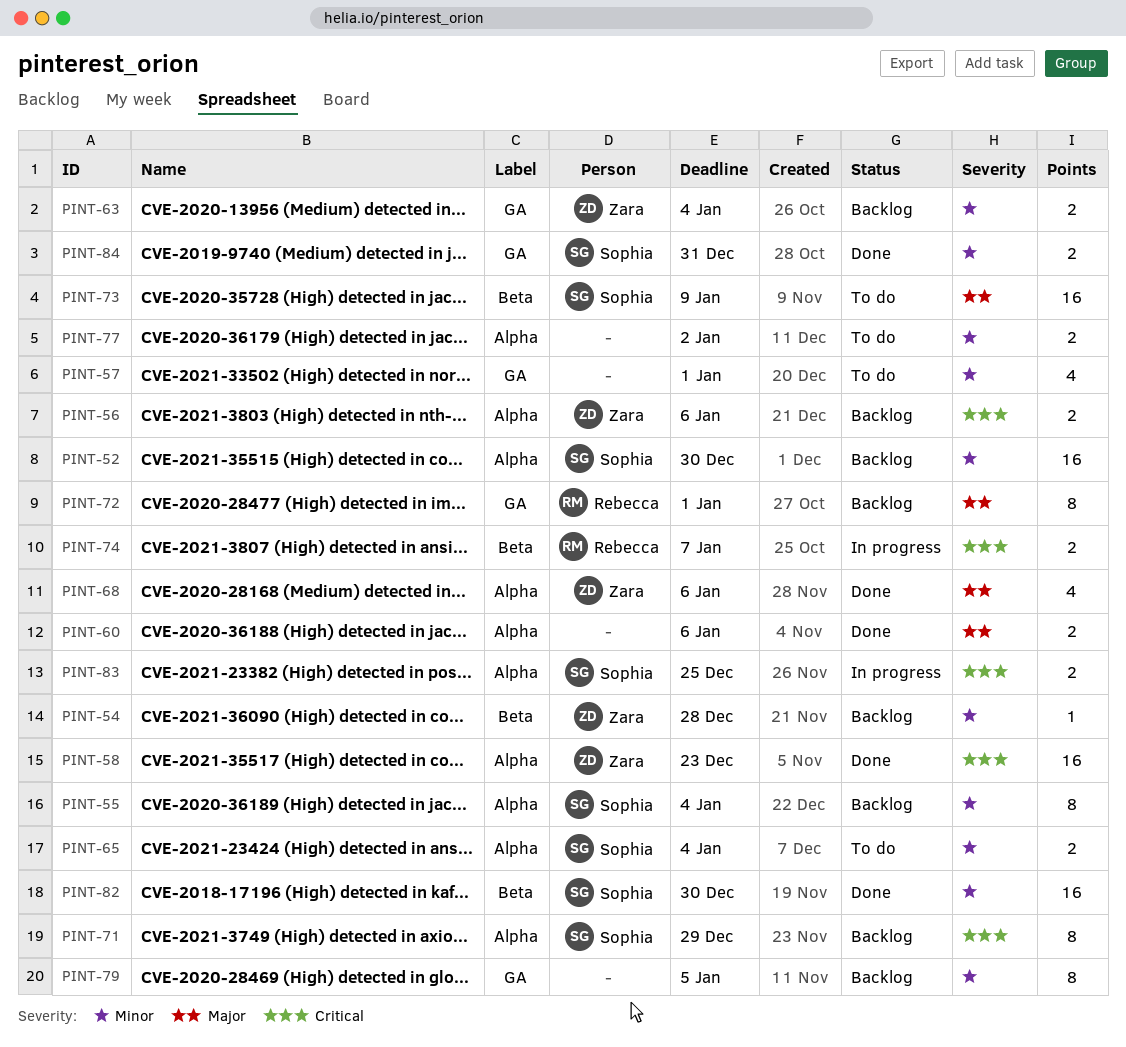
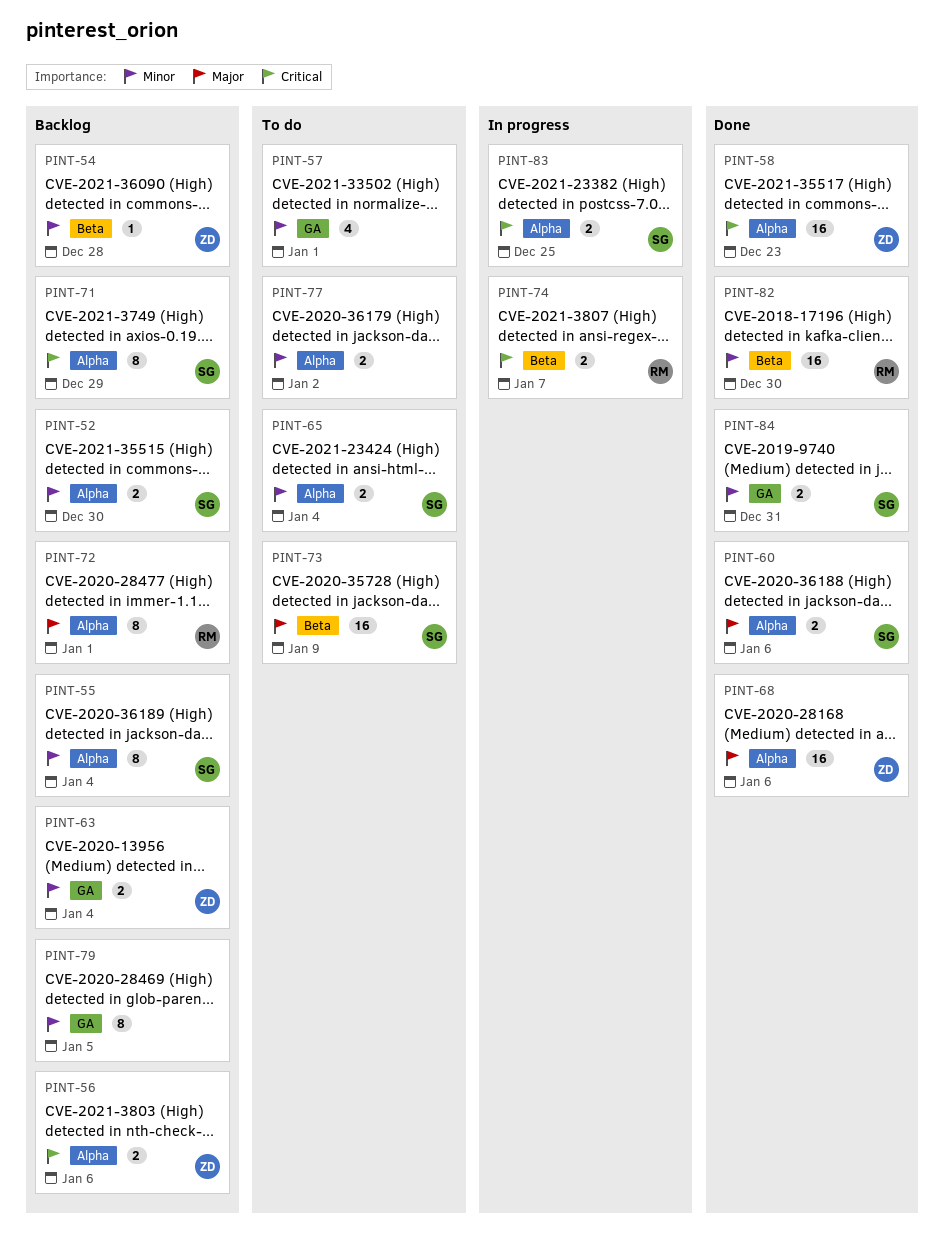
PINT-52, estimate: 16 -> 2
PINT-60, owner: none -> Sophia
PINT-68, estimate: 4 -> 16
PINT-72, label: GA -> Alpha
PINT-82, owner: Sophia -> Rebecca

